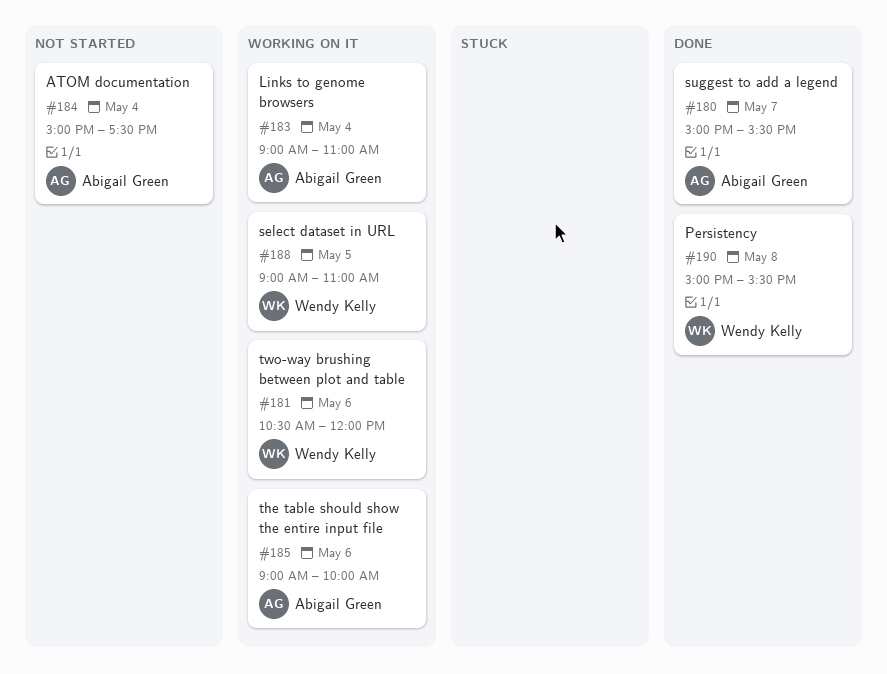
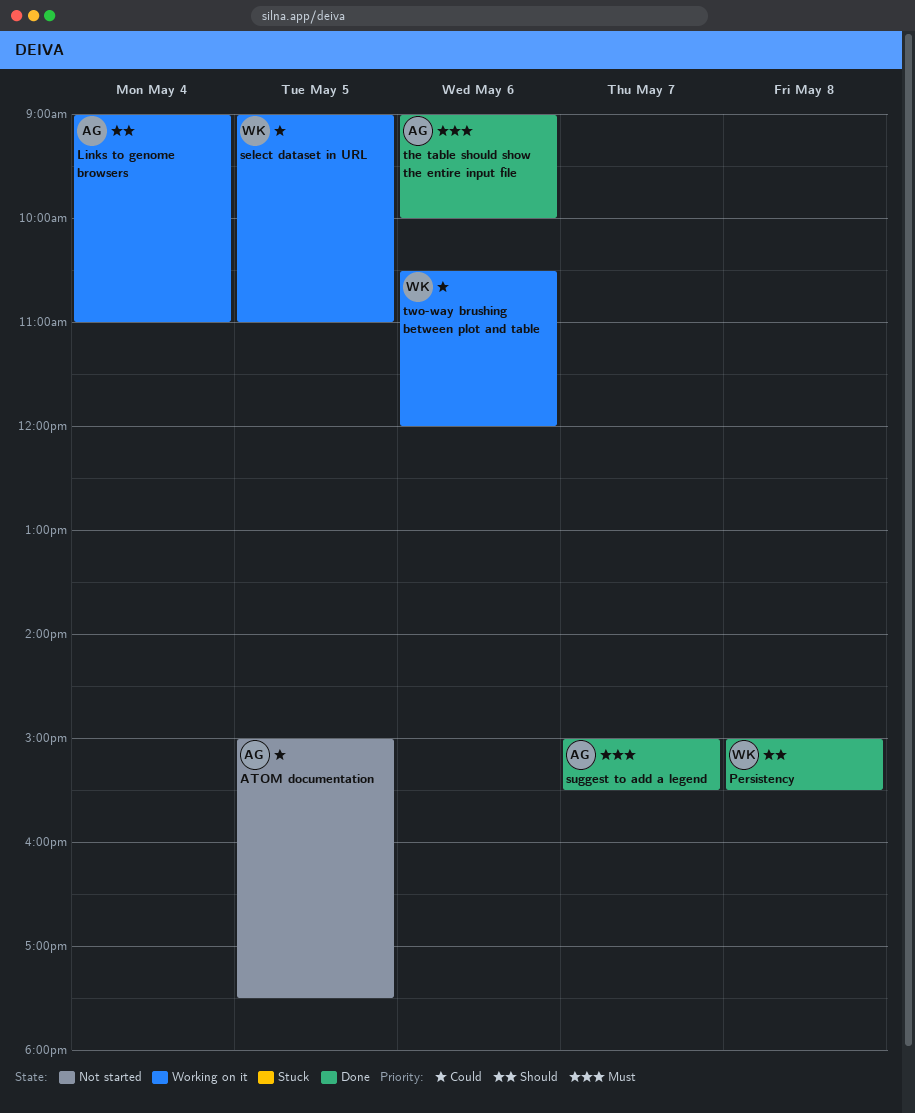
ATOM documentation, day: May 4 -> May 5
the table should show the entire input file, status: Working on it -> Done

